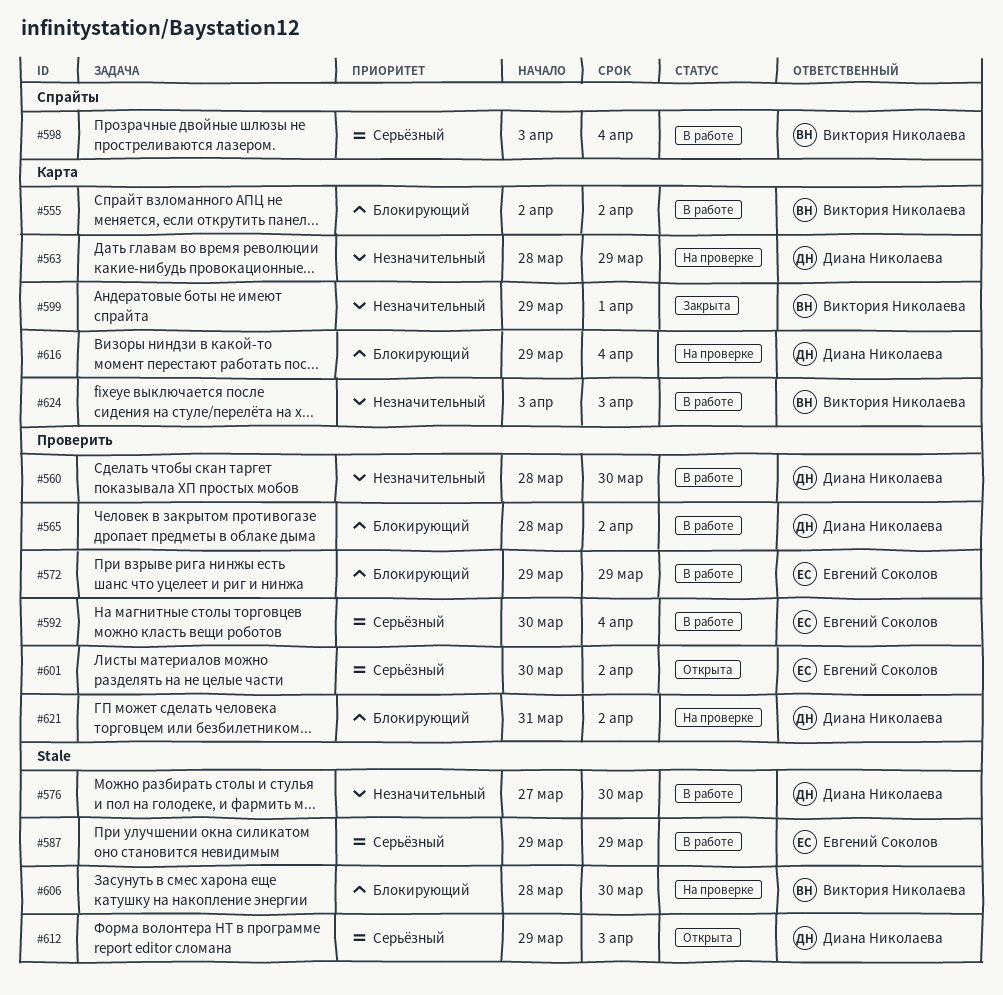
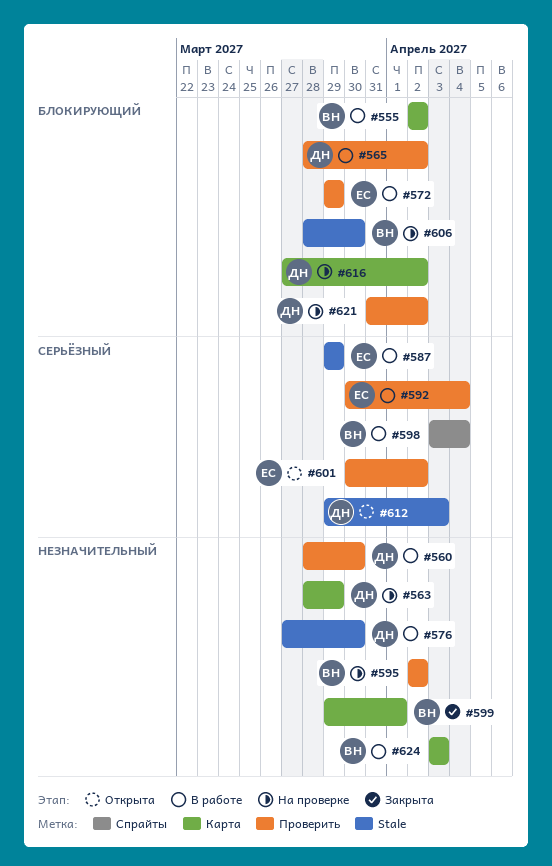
#595: none -> present
#616, start: Mar 29 -> Mar 27
#616, due: Apr 4 -> Apr 2

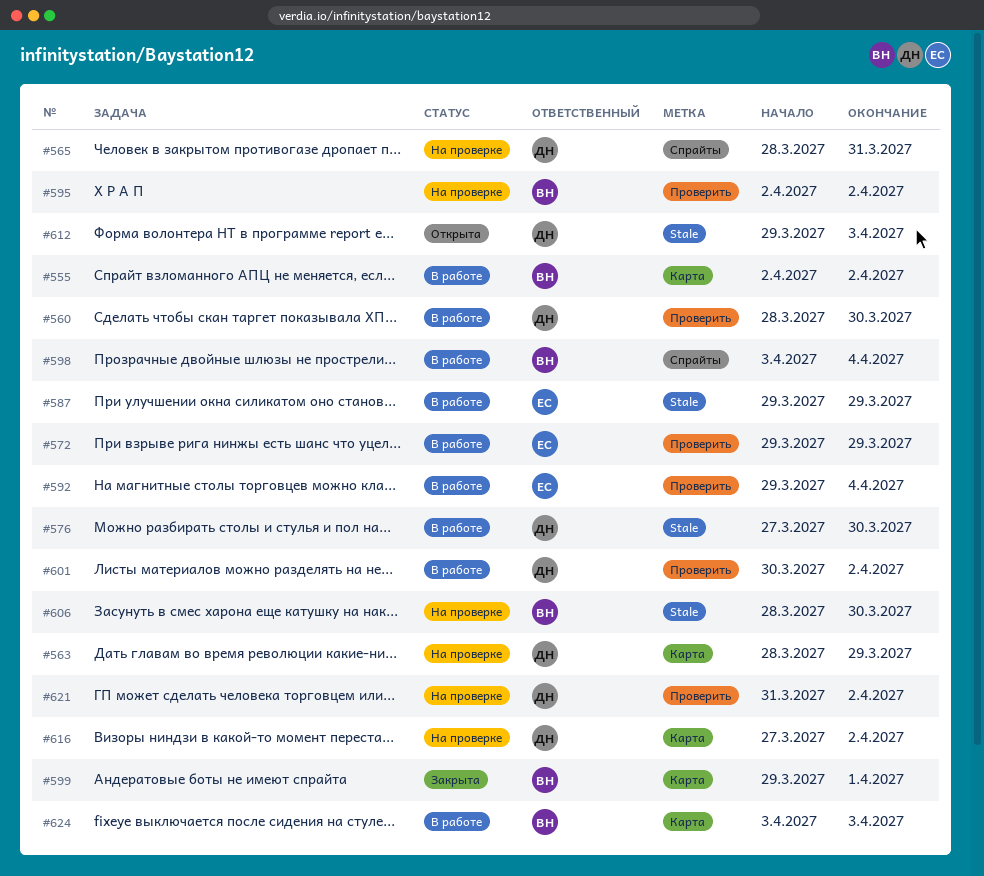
#565, status: В работе -> На проверке
#565, label: Проверить -> Спрайты
#565, due: Apr 2 -> Mar 31
#592, start: Mar 30 -> Mar 29
#601, status: Открыта -> В работе
#601, owner: ЕС -> ДН

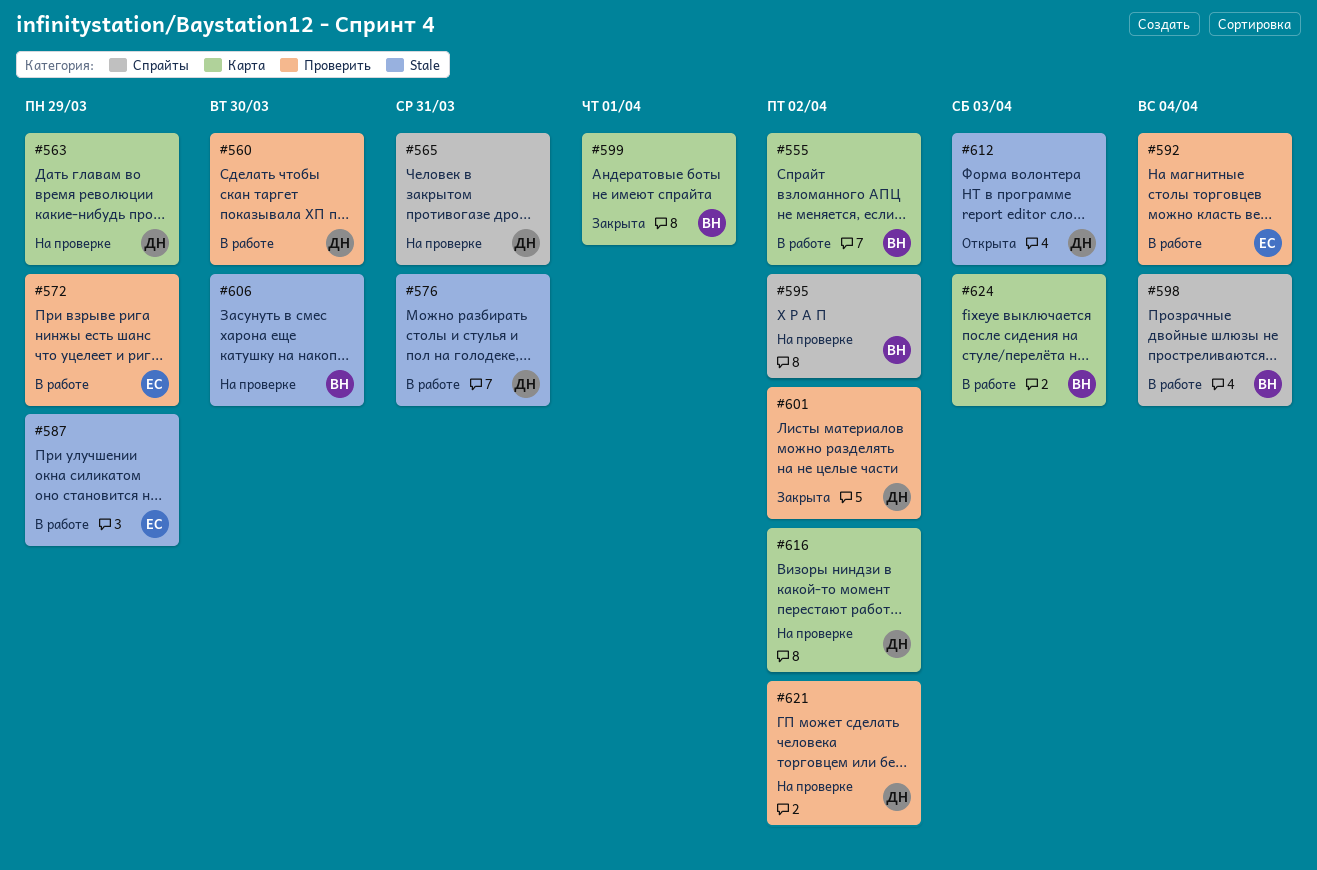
#576, due: Mar 30 -> Mar 31
#595, label: Проверить -> Спрайты
#601, status: В работе -> Закрыта

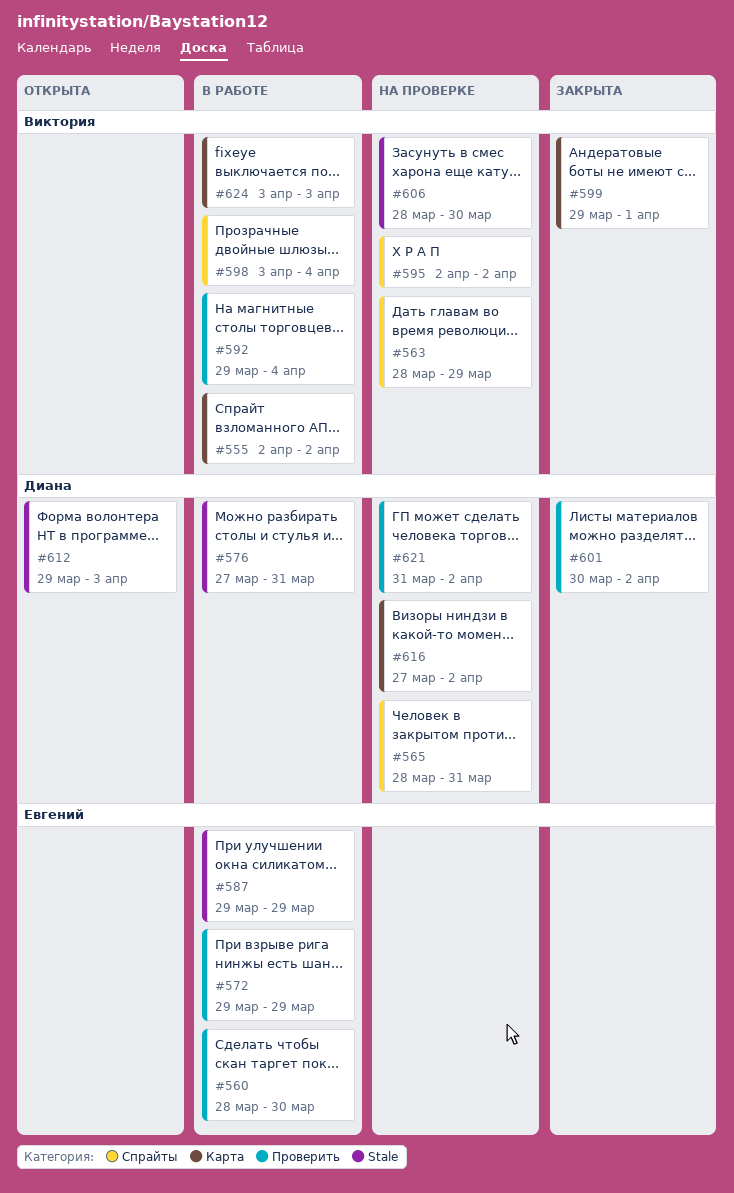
#560, owner: Диана -> Евгений
#563, owner: Диана -> Виктория
#563, label: Карта -> Спрайты
#592, owner: Евгений -> Виктория

